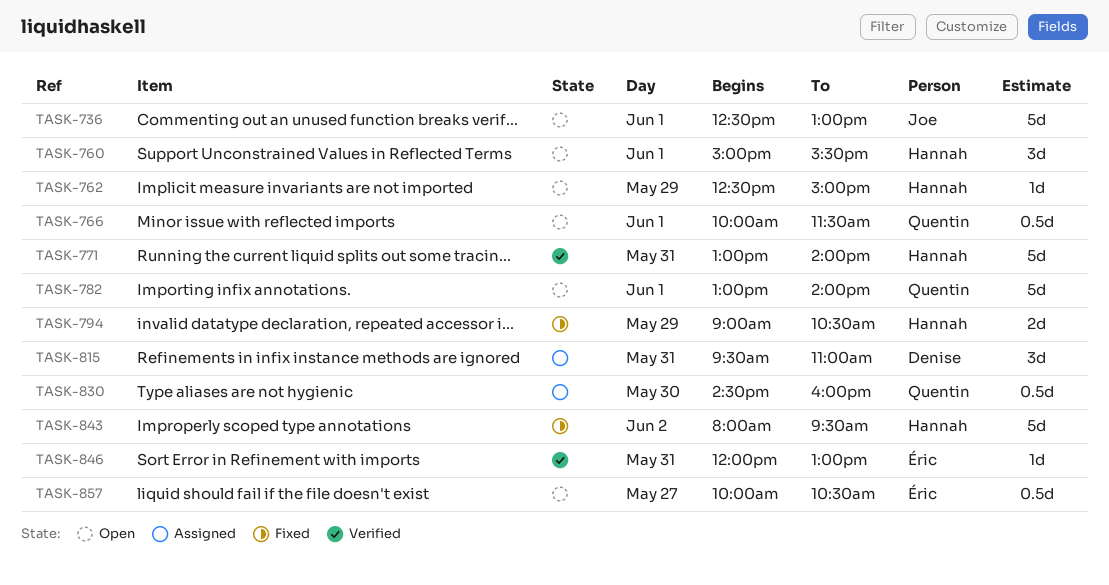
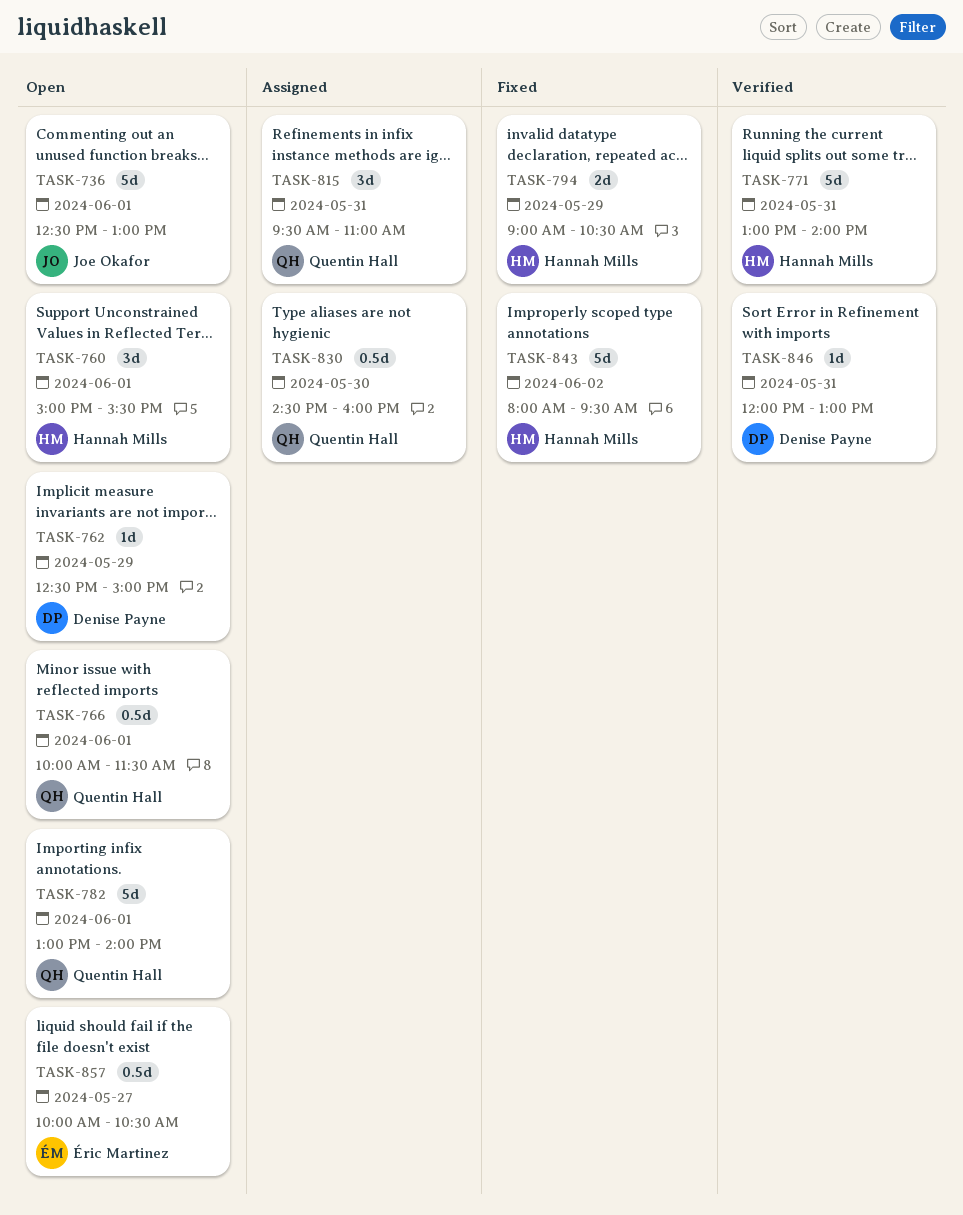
TASK-762, owner: Hannah Mills -> Denise Payne
TASK-815, owner: Denise Payne -> Quentin Hall
TASK-846, owner: Éric Martinez -> Denise Payne

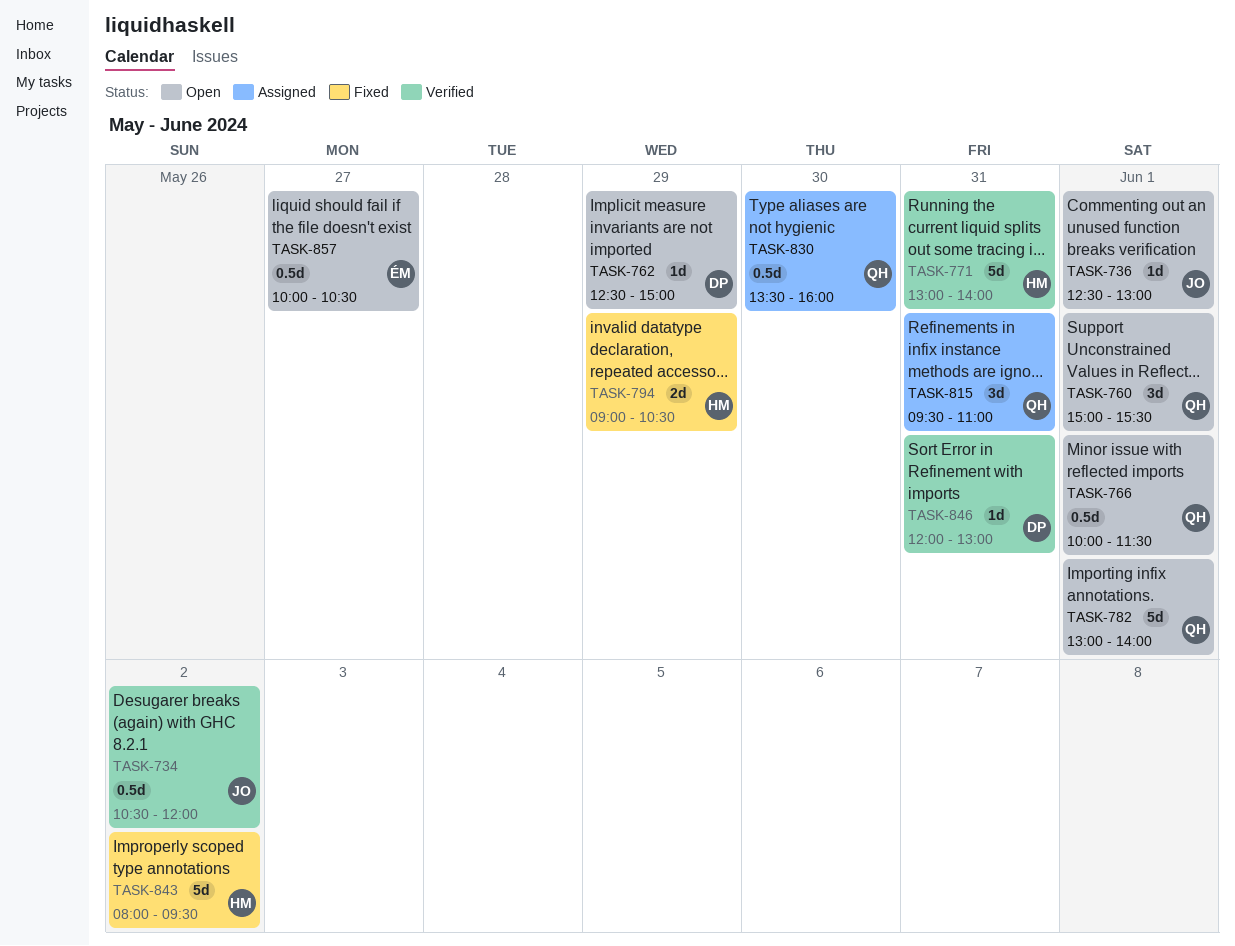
TASK-734: none -> present
TASK-736, estimate: 5d -> 1d
TASK-760, owner: Hannah Mills -> Quentin Hall
TASK-830, begins: 14:30 -> 13:30

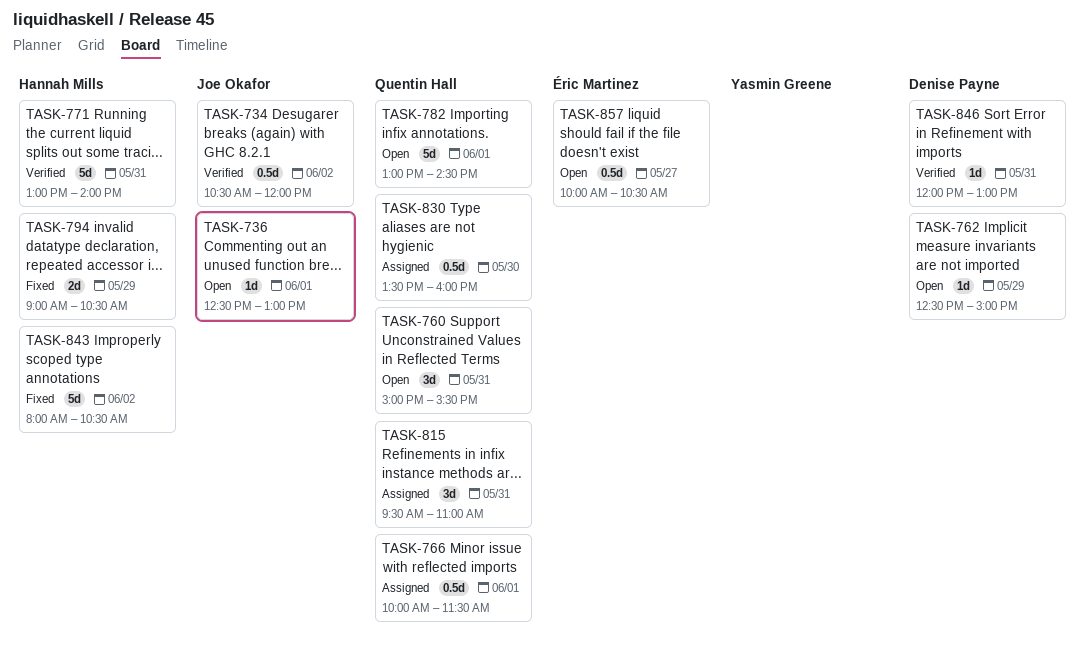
TASK-760, day: Jun 1 -> May 31
TASK-766, status: Open -> Assigned
TASK-782, ends: 14:00 -> 14:30
TASK-843, ends: 09:30 -> 10:30

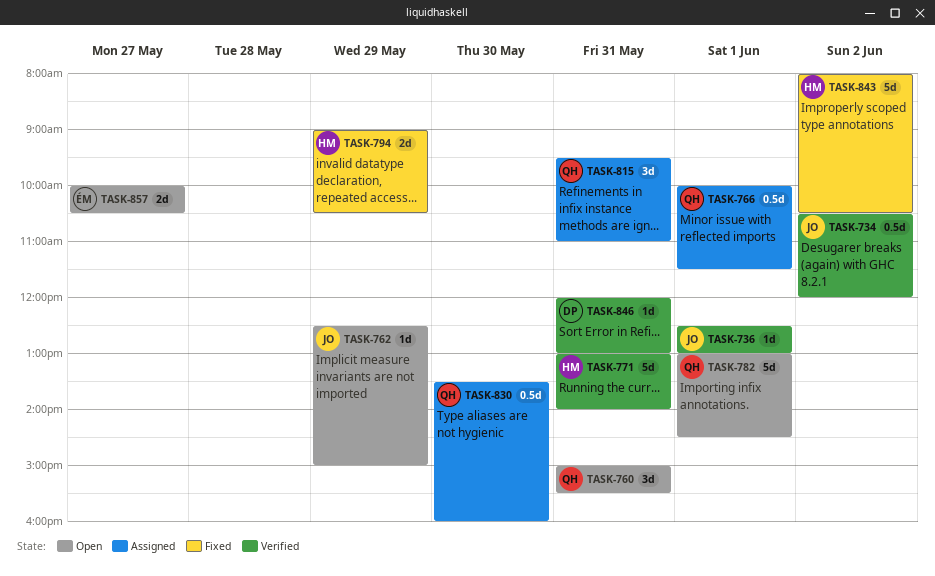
TASK-736, status: Open -> Verified
TASK-762, owner: Denise Payne -> Joe Okafor
TASK-857, estimate: 0.5d -> 2d

